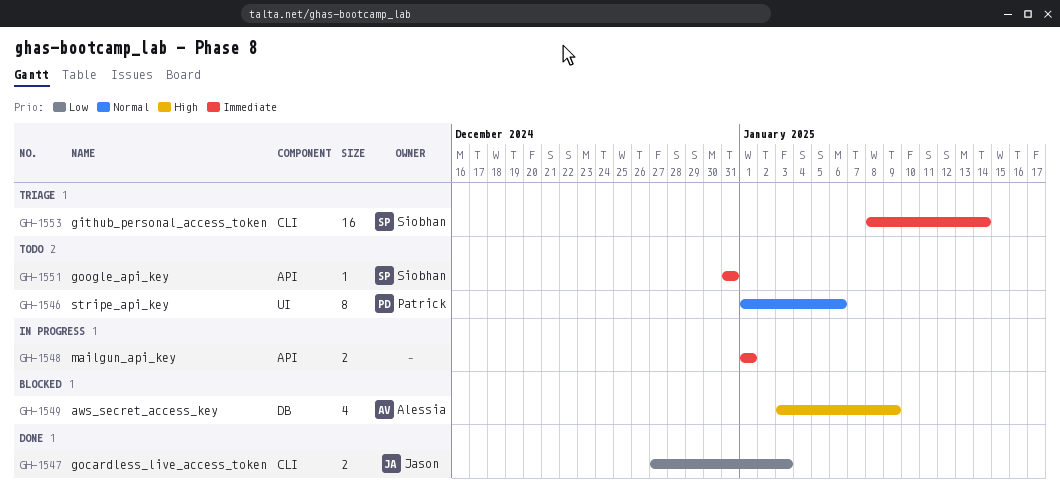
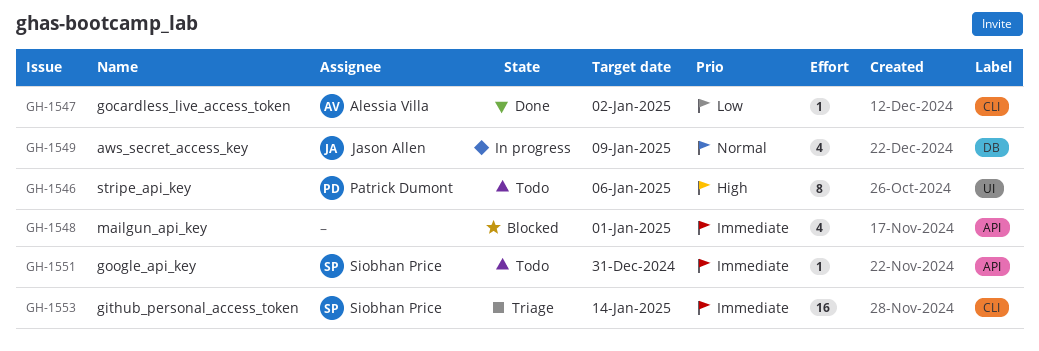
GH-1546, priority: Normal -> High
GH-1547, owner: Jason Allen -> Alessia Villa
GH-1547, estimate: 2 -> 1
GH-1547, due: Jan 3 -> Jan 2
GH-1548, status: In progress -> Blocked
GH-1548, estimate: 2 -> 4
GH-1549, status: Blocked -> In progress
GH-1549, owner: Alessia Villa -> Jason Allen
GH-1549, priority: High -> Normal

